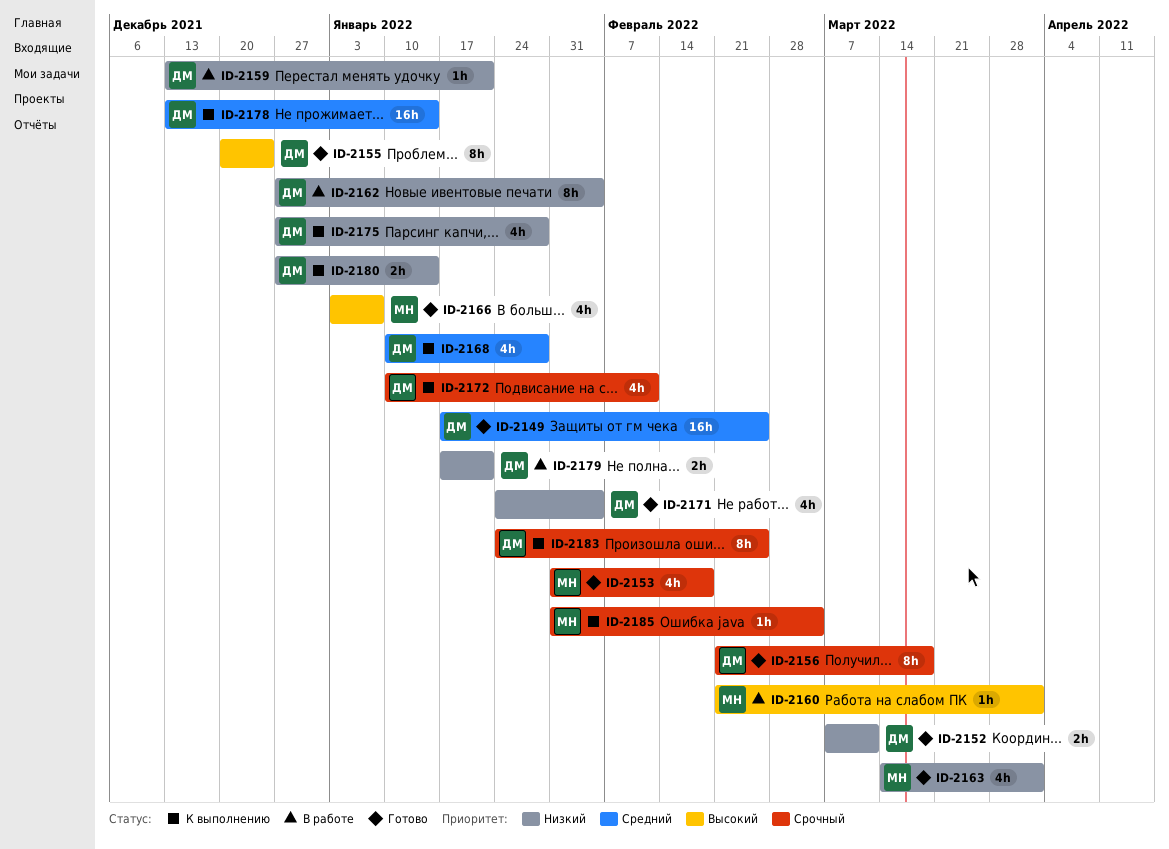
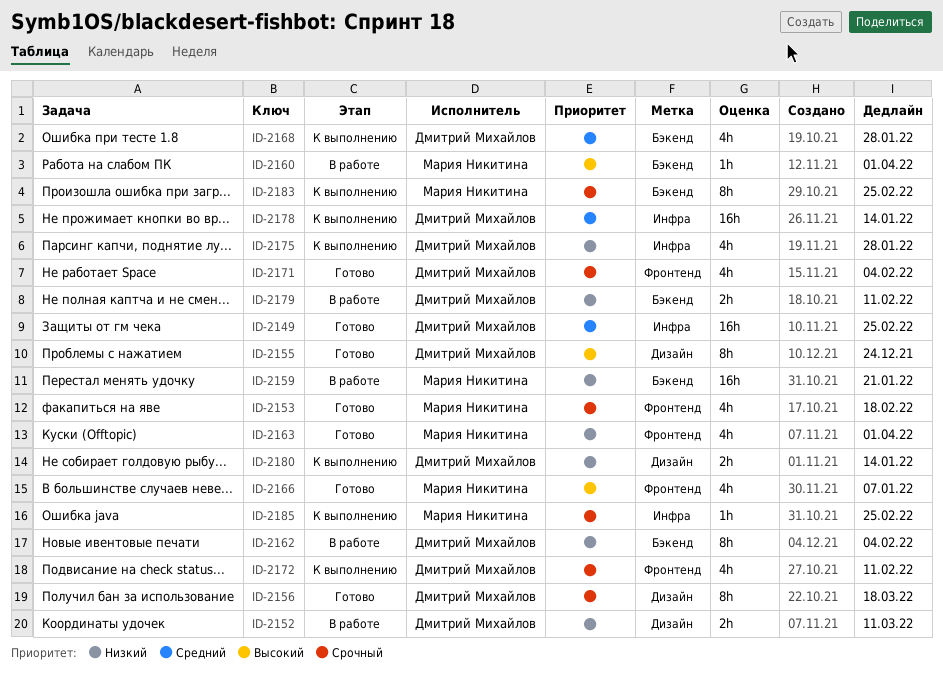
ID-2152, status: Готово -> В работе
ID-2159, owner: Дмитрий Михайлов -> Мария Никитина
ID-2159, estimate: 1h -> 16h
ID-2171, priority: Низкий -> Срочный
ID-2179, due: Jan 21 -> Feb 11
ID-2183, owner: Дмитрий Михайлов -> Мария Никитина
ID-2185, due: Mar 4 -> Feb 25

